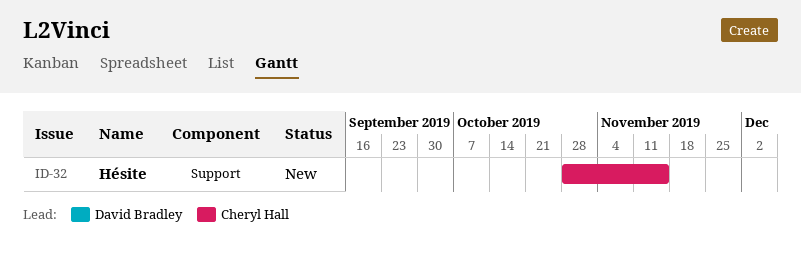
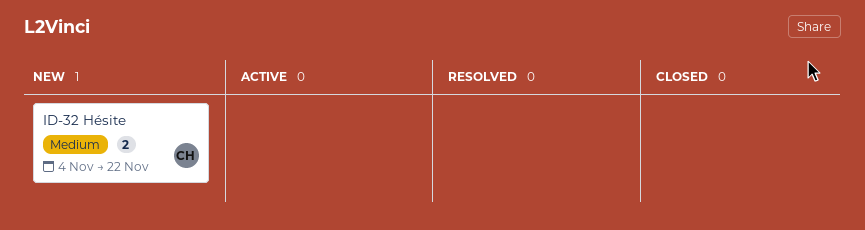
ID-32, start: Oct 28 -> Nov 4
ID-32, due: Nov 15 -> Nov 22

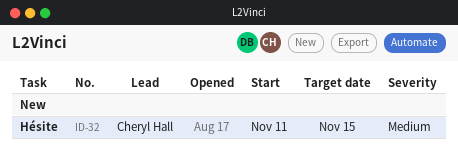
ID-32, start: Nov 4 -> Nov 11
ID-32, due: Nov 22 -> Nov 15

